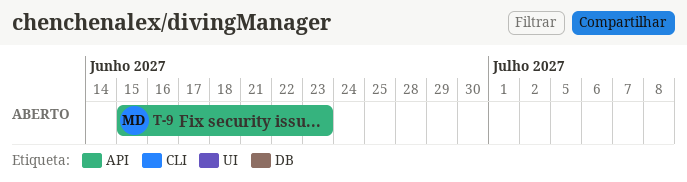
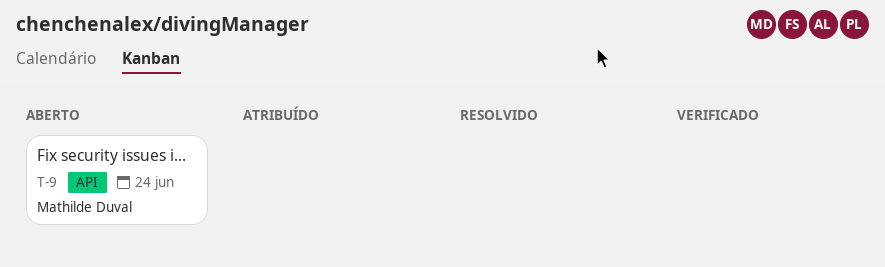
T-9, due: Jun 23 -> Jun 24

